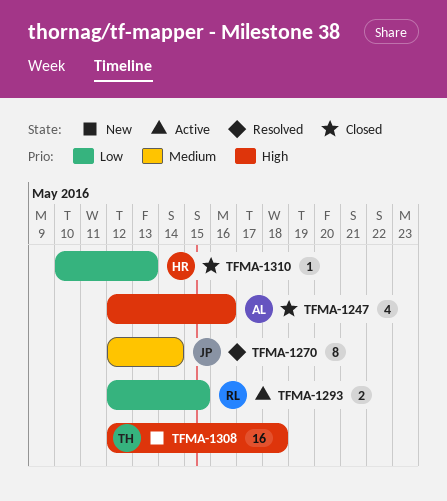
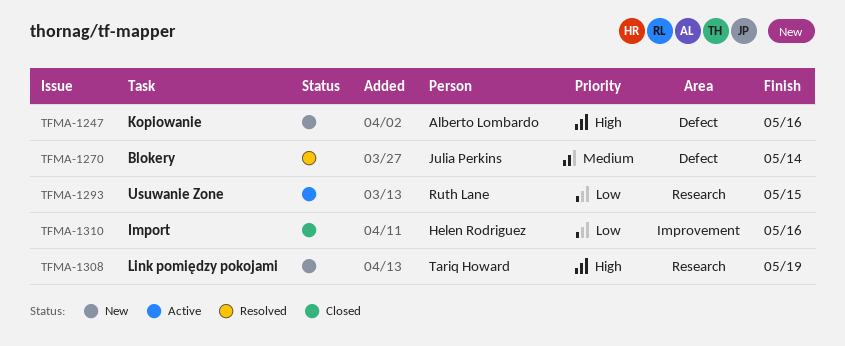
TFMA-1247, status: Closed -> New
TFMA-1308, due: May 18 -> May 19
TFMA-1310, due: May 13 -> May 16

